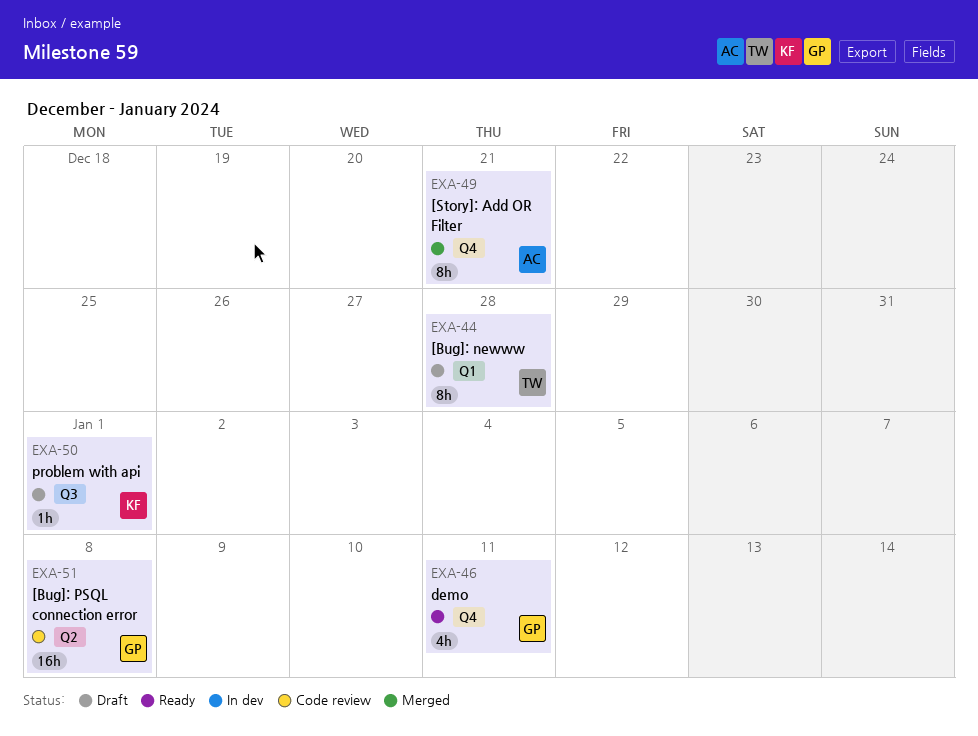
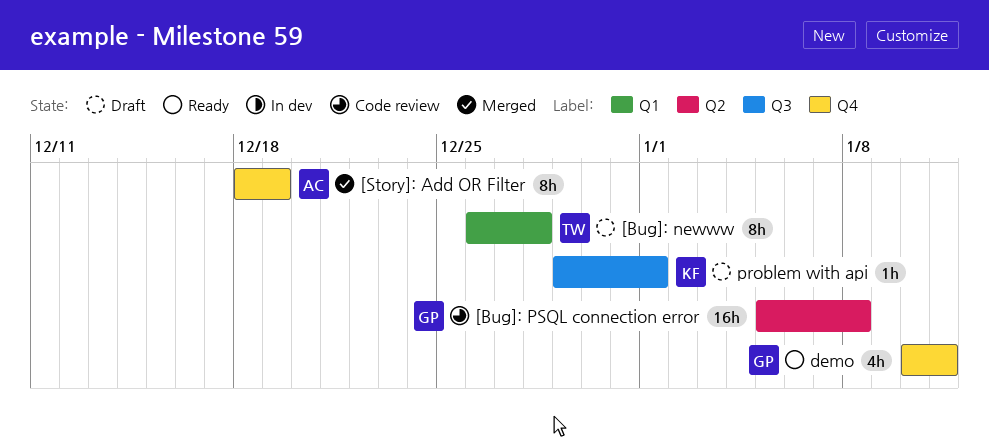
[Story]: Add OR Filter, due: Dec 21 -> Dec 19

